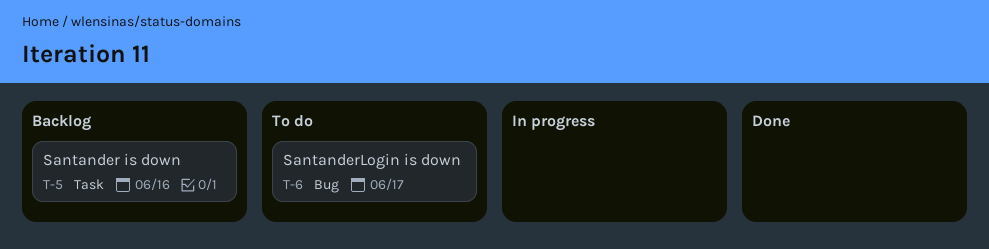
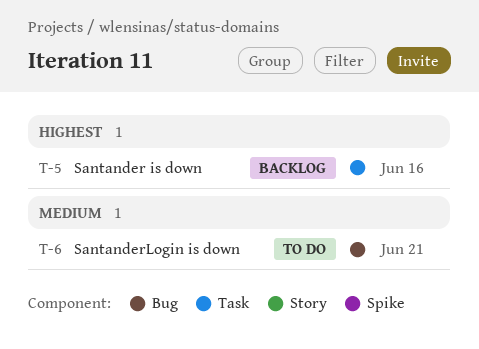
T-6, due: Jun 17 -> Jun 21

